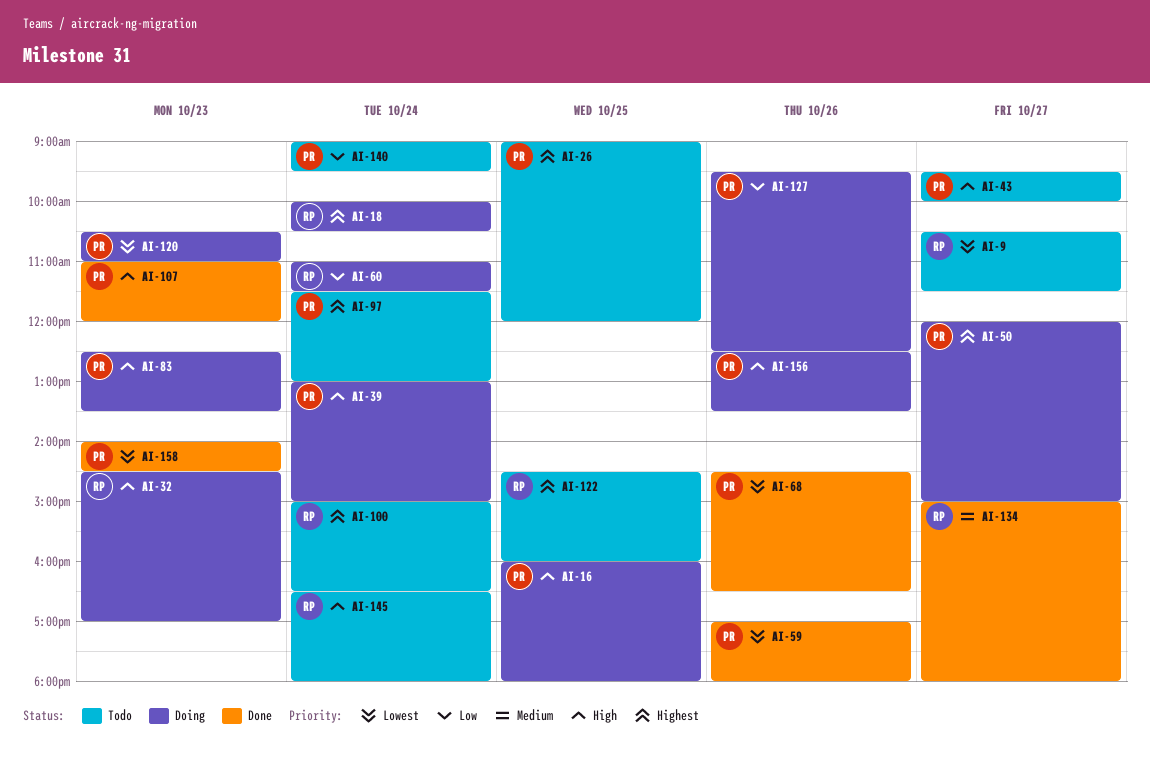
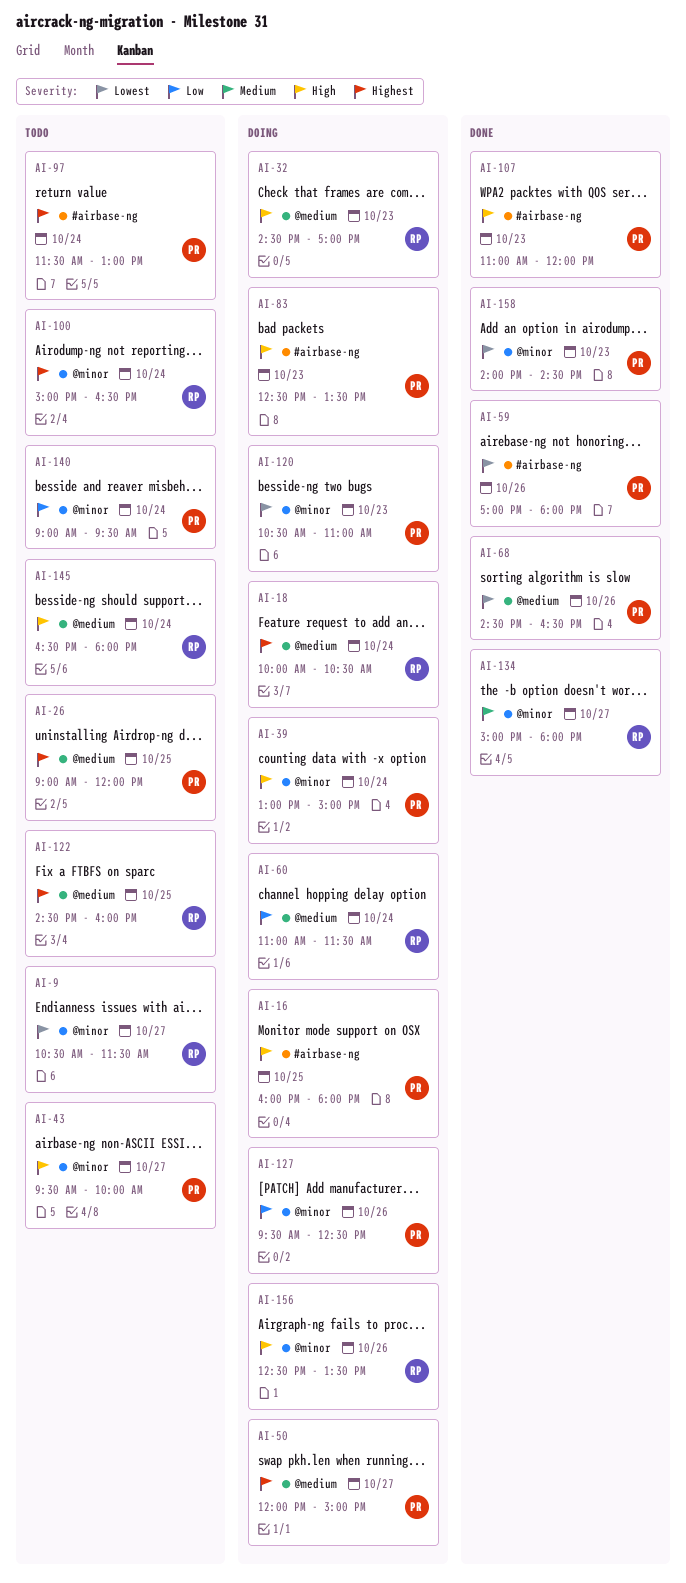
AI-156, owner: PR -> RP

